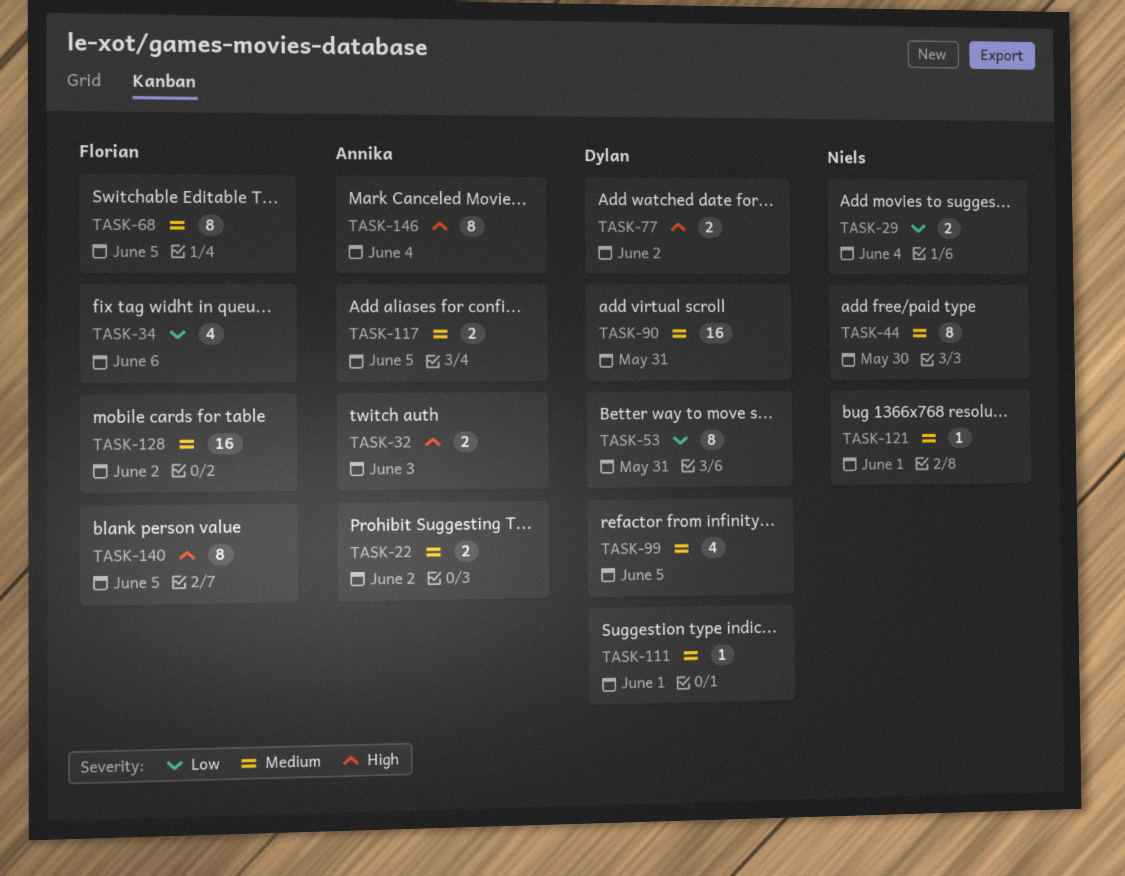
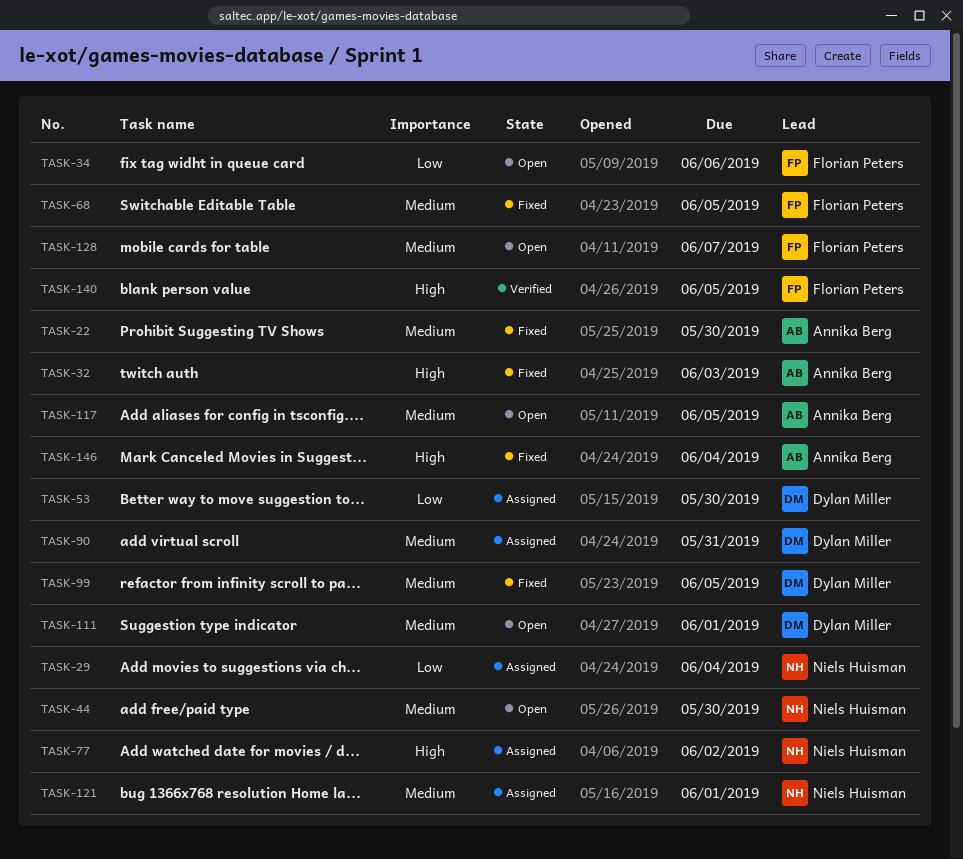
TASK-22, due: Jun 2 -> May 30
TASK-53, due: May 31 -> May 30
TASK-77, owner: Dylan Miller -> Niels Huisman
TASK-128, due: Jun 2 -> Jun 7

